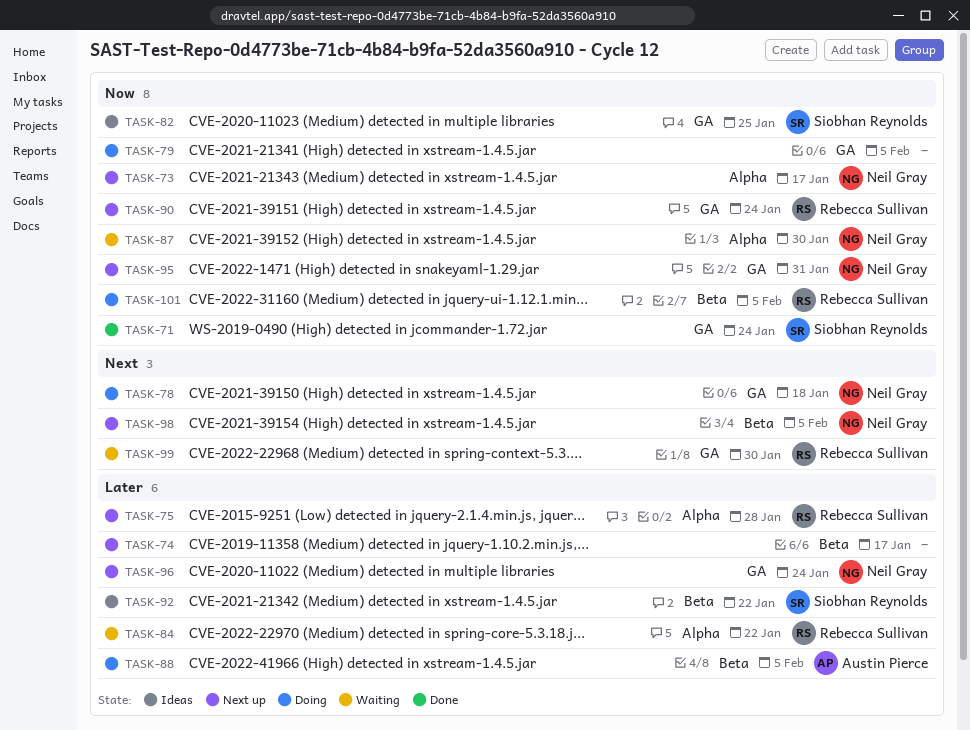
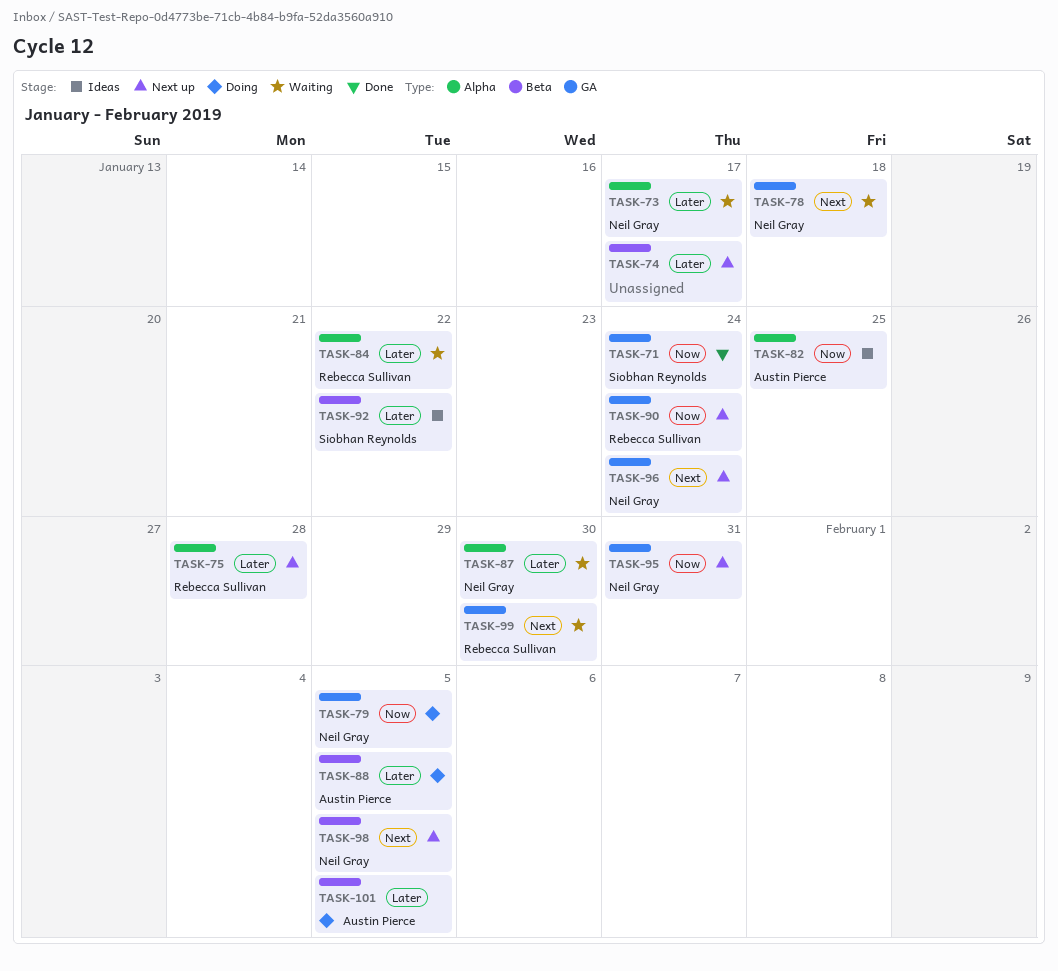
TASK-73, status: Next up -> Waiting
TASK-73, priority: Now -> Later
TASK-78, status: Doing -> Waiting
TASK-79, owner: none -> Neil Gray
TASK-82, owner: Siobhan Reynolds -> Austin Pierce
TASK-82, label: GA -> Alpha
TASK-87, priority: Now -> Later
TASK-96, priority: Later -> Next
TASK-101, owner: Rebecca Sullivan -> Austin Pierce
TASK-101, priority: Now -> Later

